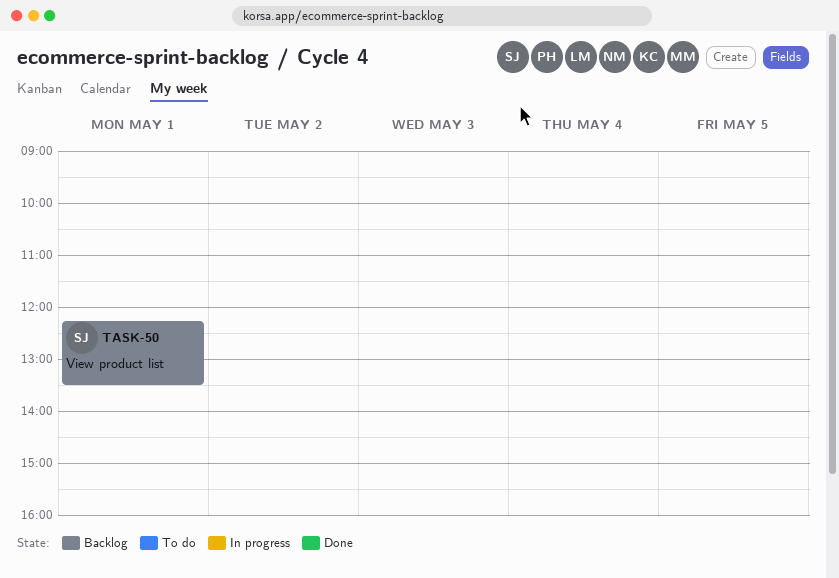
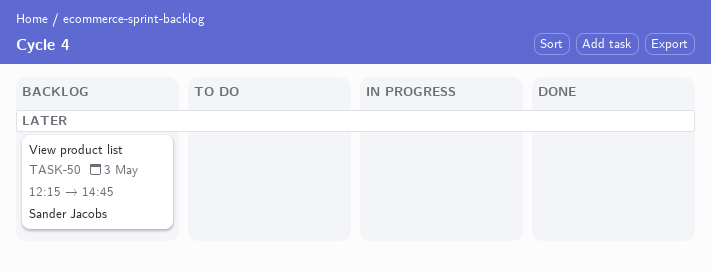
TASK-50, day: May 1 -> May 3
TASK-50, ends: 13:30 -> 14:45

